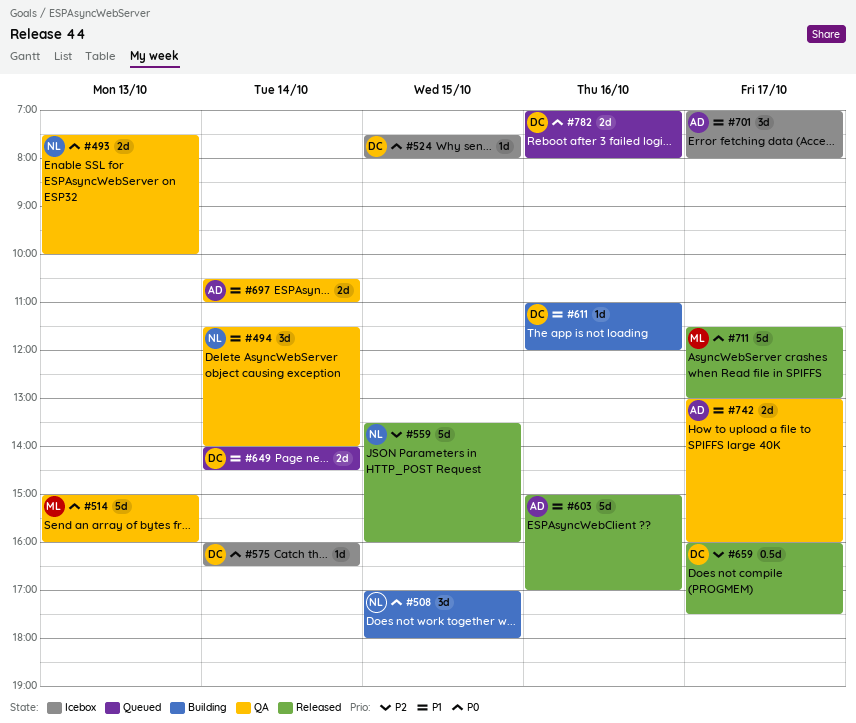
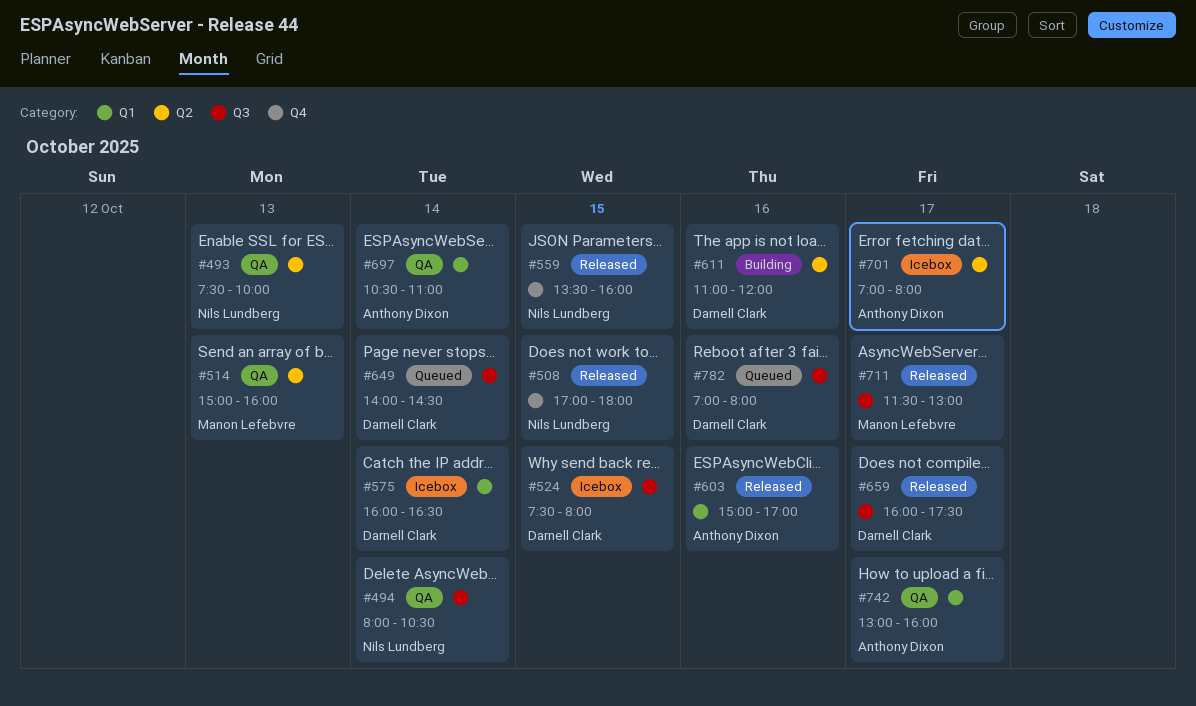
#494, begins: 11:30 -> 08:00
#494, ends: 14:00 -> 10:30
#508, status: Building -> Released

